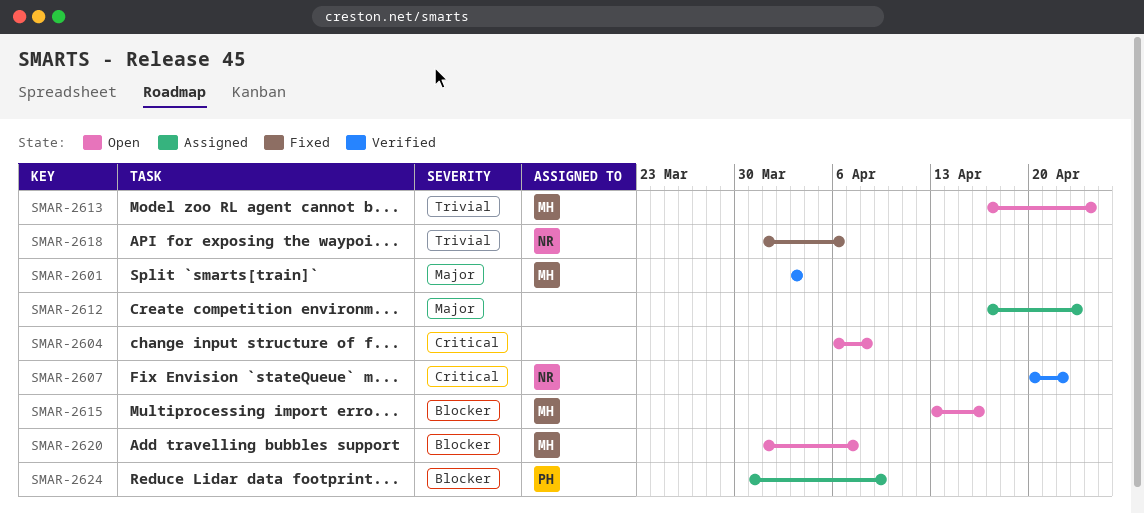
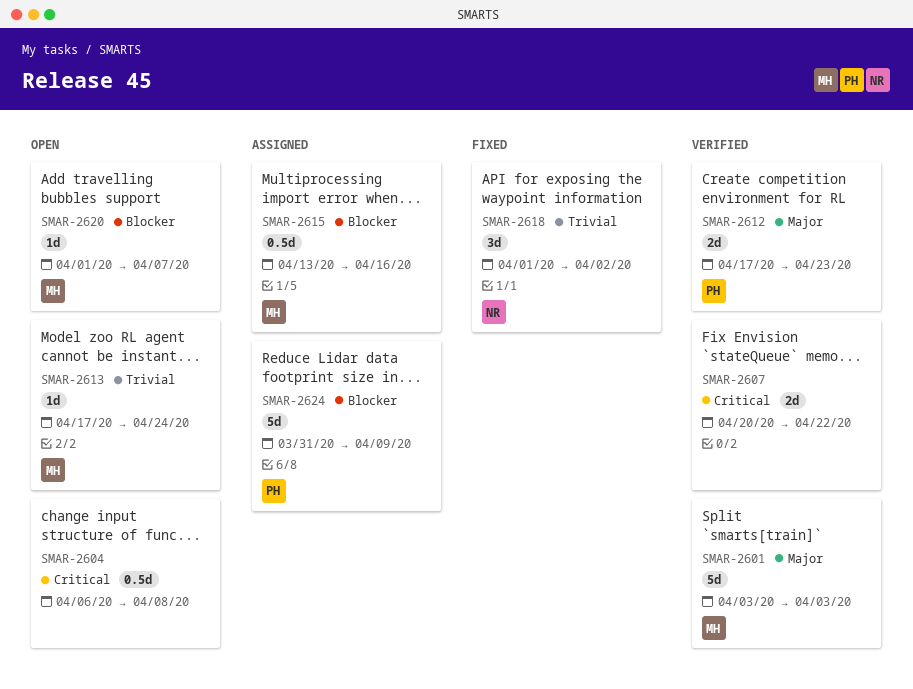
SMAR-2607, owner: NR -> none
SMAR-2612, status: Assigned -> Verified
SMAR-2612, owner: none -> PH
SMAR-2615, status: Open -> Assigned
SMAR-2618, due: Apr 6 -> Apr 2

